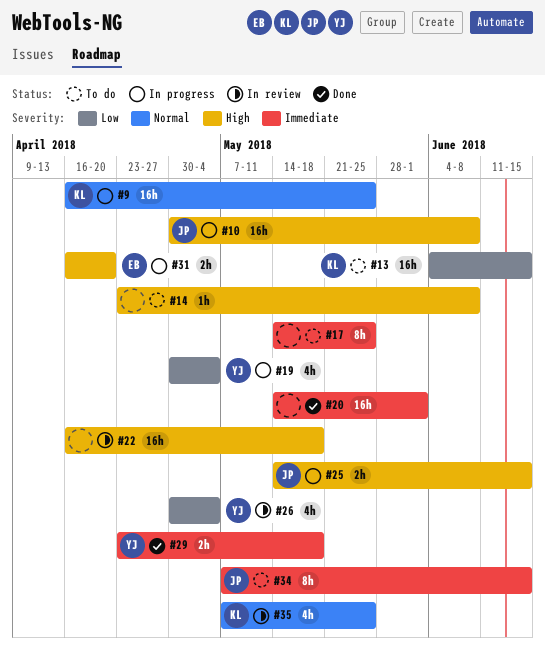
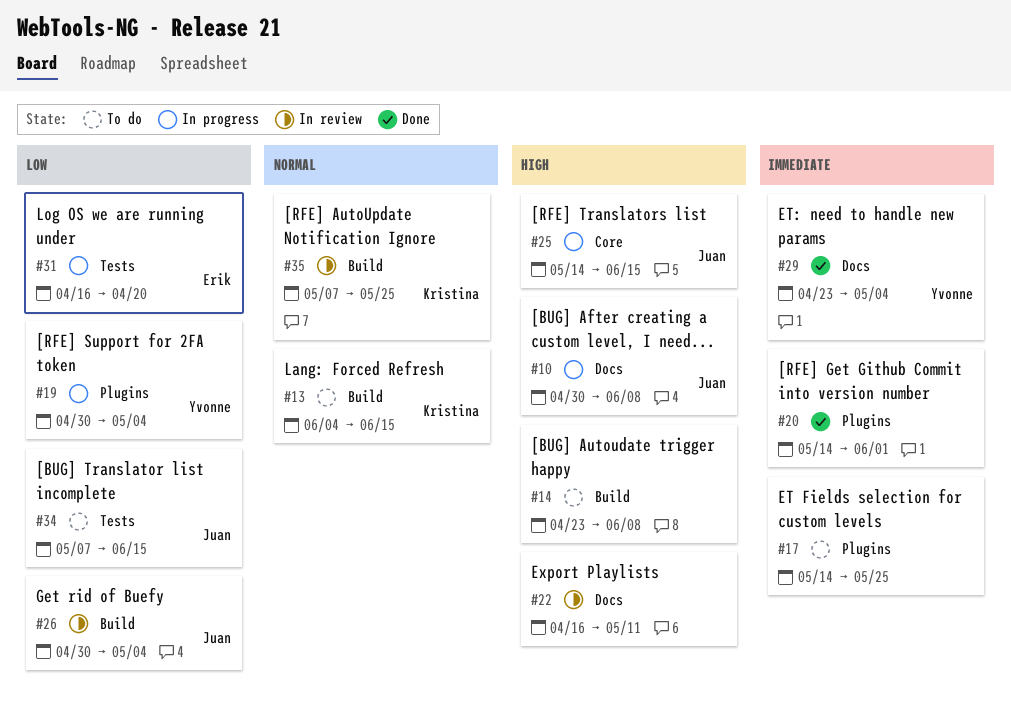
#9: present -> none
#13, priority: Low -> Normal
#22, due: May 18 -> May 11
#26, owner: Yvonne -> Juan
#29, due: May 18 -> May 4
#31, priority: High -> Low
#34, priority: Immediate -> Low

